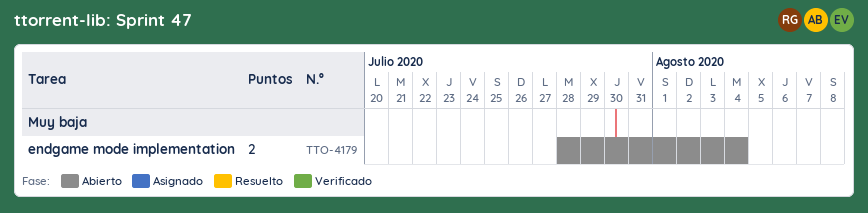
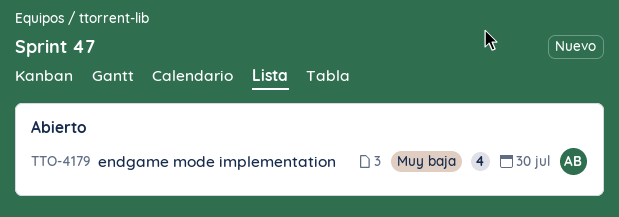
TTO-4179, estimate: 2 -> 4
TTO-4179, due: Aug 4 -> Jul 30

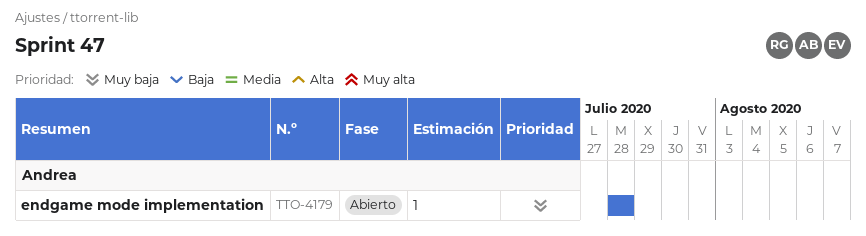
TTO-4179, estimate: 4 -> 1
TTO-4179, due: Jul 30 -> Jul 28

